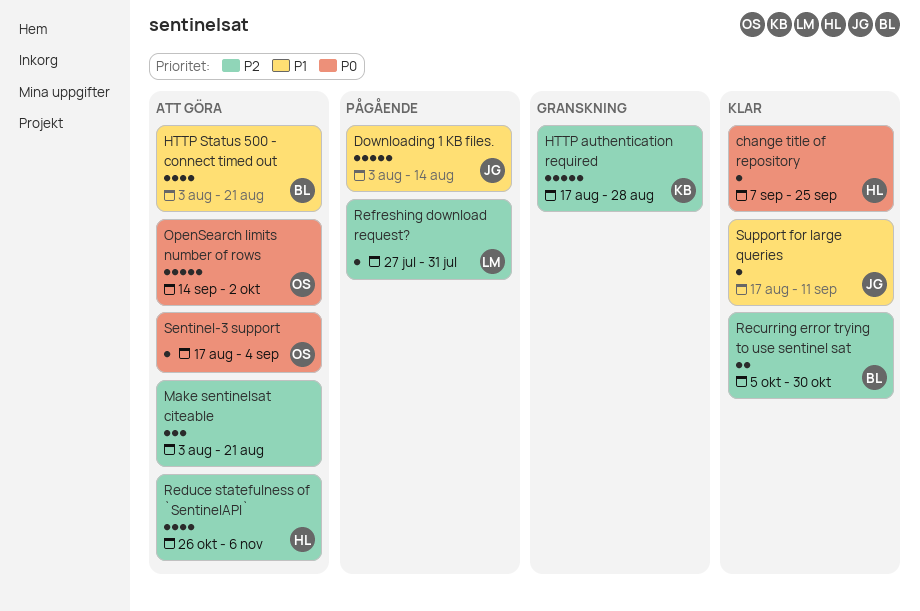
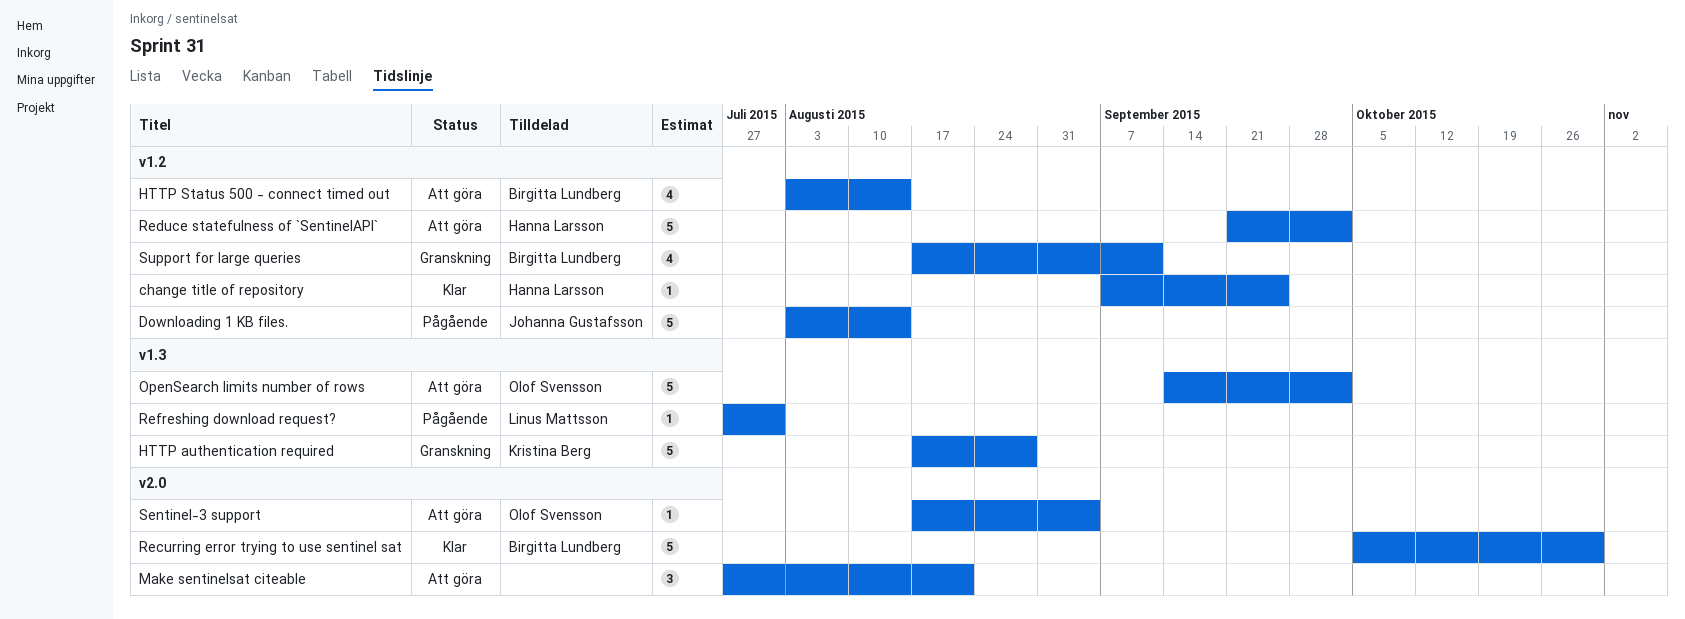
HTTP Status 500 - connect timed out, due: Aug 21 -> Aug 14
Make sentinelsat citeable, start: Aug 3 -> Jul 27
Recurring error trying to use sentinel sat, estimate: 2 -> 5
Reduce statefulness of `SentinelAPI`, estimate: 4 -> 5
Reduce statefulness of `SentinelAPI`, start: Oct 26 -> Sep 21
Reduce statefulness of `SentinelAPI`, due: Nov 6 -> Oct 2
Support for large queries, status: Klar -> Granskning
Support for large queries, owner: Johanna Gustafsson -> Birgitta Lundberg
Support for large queries, estimate: 1 -> 4

